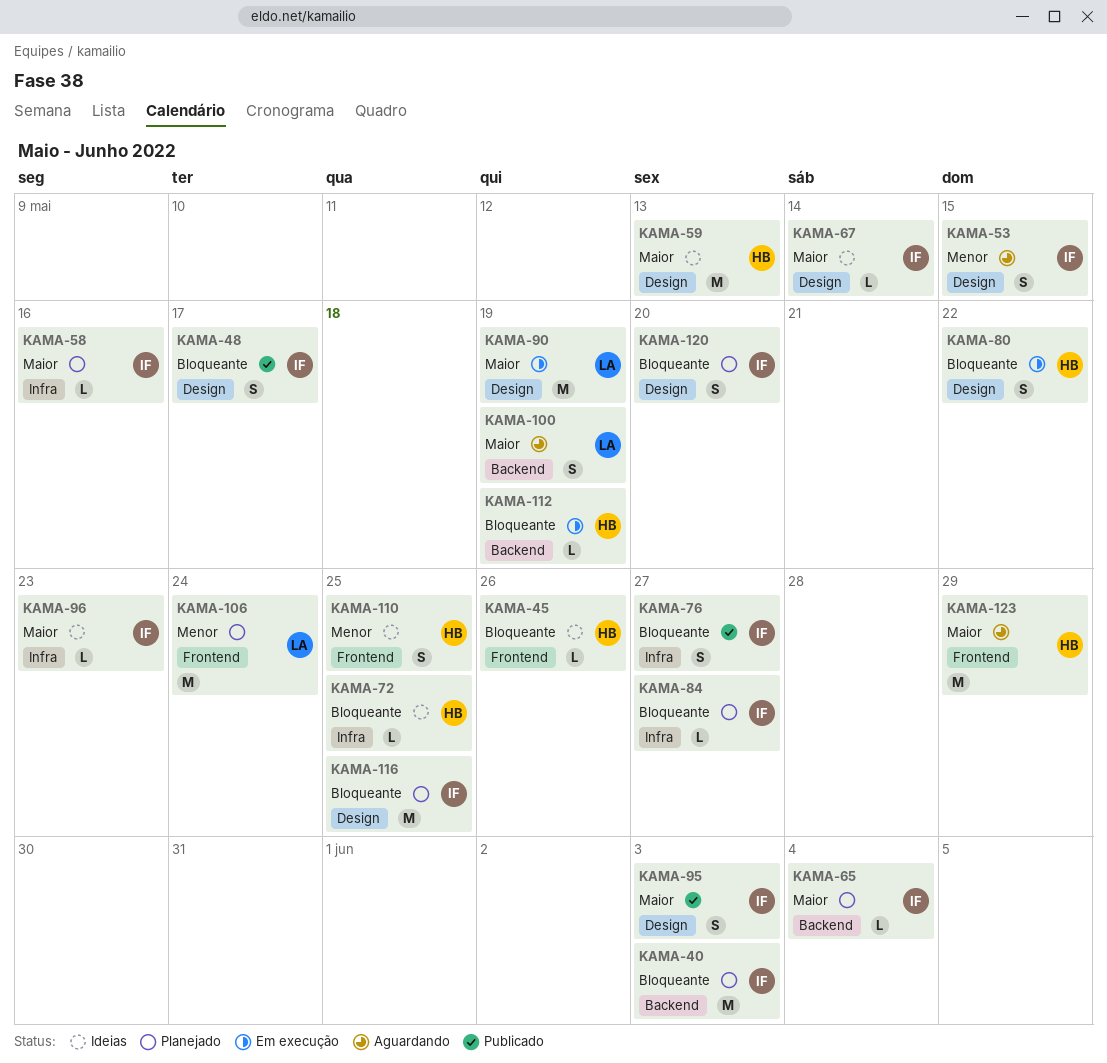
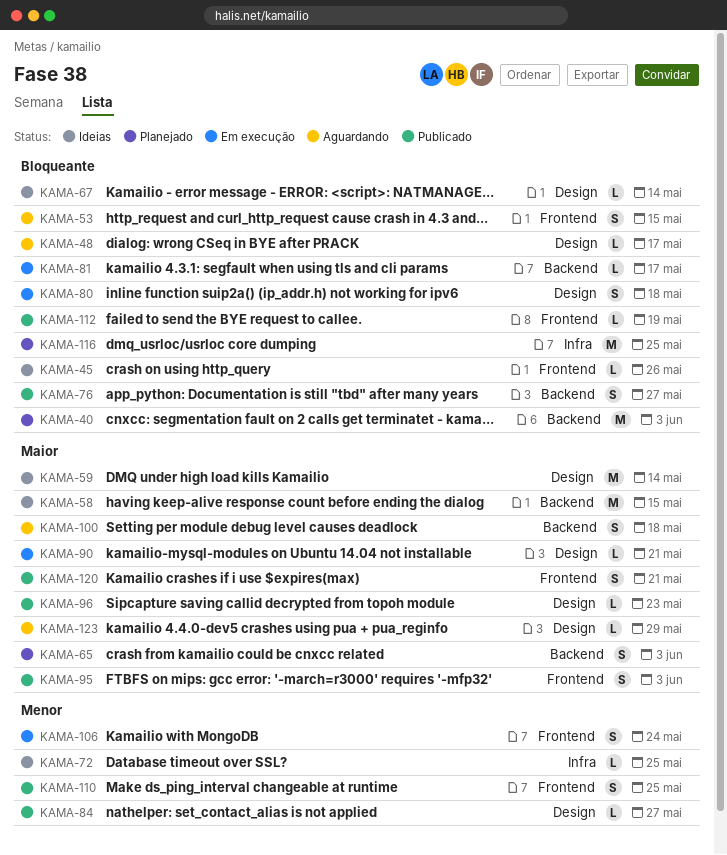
KAMA-48, status: Publicado -> Aguardando
KAMA-48, estimate: S -> L
KAMA-53, priority: Menor -> Bloqueante
KAMA-53, label: Design -> Frontend
KAMA-58, status: Planejado -> Ideias
KAMA-58, label: Infra -> Backend
KAMA-58, estimate: L -> M
KAMA-58, due: May 16 -> May 15
KAMA-59, due: May 13 -> May 14
KAMA-65, estimate: L -> S
KAMA-65, due: Jun 4 -> Jun 3
KAMA-67, priority: Maior -> Bloqueante
KAMA-72, priority: Bloqueante -> Menor
KAMA-76, label: Infra -> Backend
KAMA-80, due: May 22 -> May 18
KAMA-81: none -> present
KAMA-84, status: Planejado -> Publicado
KAMA-84, priority: Bloqueante -> Menor
KAMA-84, label: Infra -> Design
KAMA-90, estimate: M -> L
KAMA-90, due: May 19 -> May 21
KAMA-95, label: Design -> Frontend
KAMA-96, status: Ideias -> Publicado
KAMA-96, label: Infra -> Design
KAMA-100, due: May 19 -> May 18
KAMA-106, status: Planejado -> Em execução
KAMA-106, estimate: M -> S
KAMA-110, status: Ideias -> Publicado
KAMA-112, status: Em execução -> Publicado
KAMA-112, label: Backend -> Frontend
KAMA-116, label: Design -> Infra
KAMA-120, status: Planejado -> Publicado
KAMA-120, priority: Bloqueante -> Maior
KAMA-120, label: Design -> Frontend
KAMA-120, due: May 20 -> May 21
KAMA-123, label: Frontend -> Design
KAMA-123, estimate: M -> L

